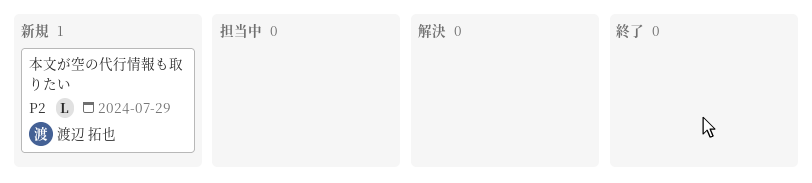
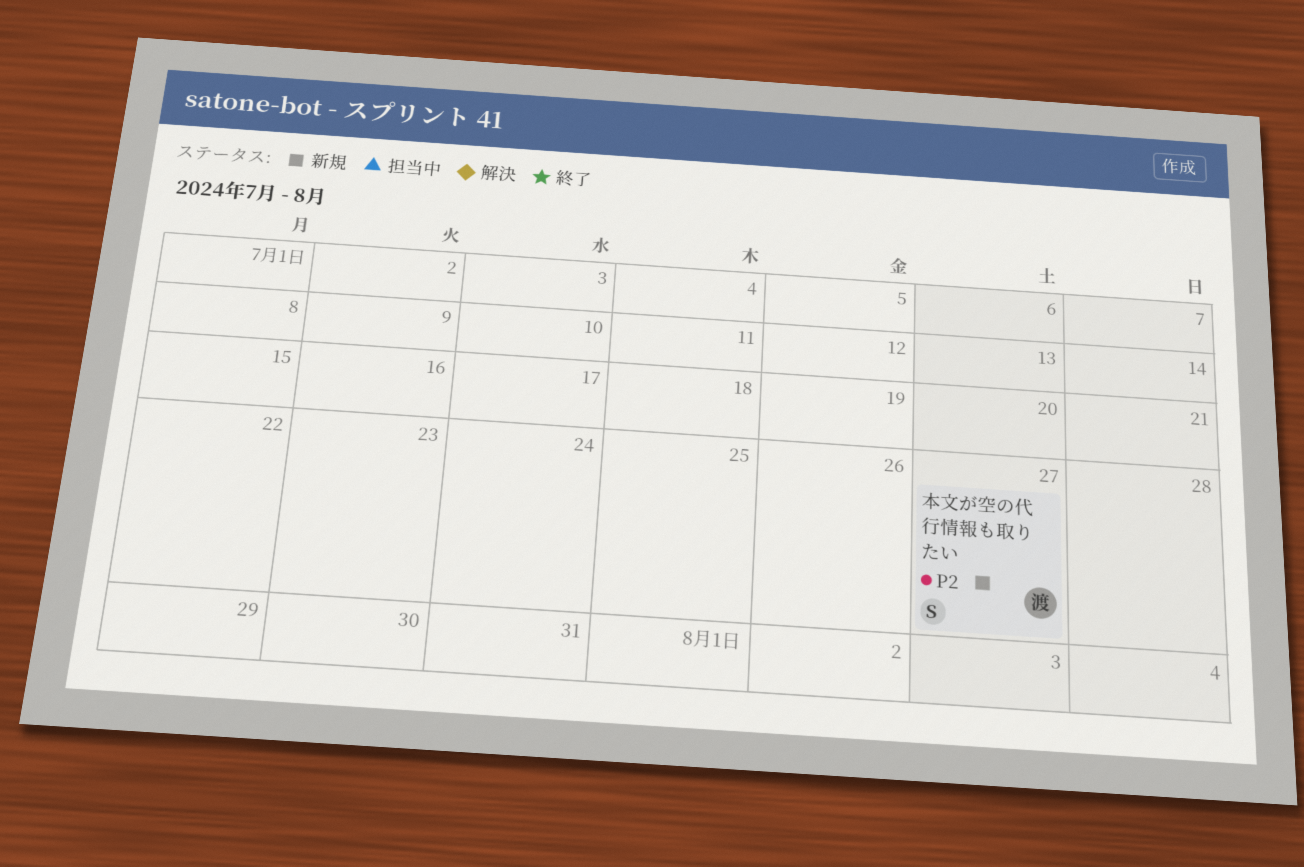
本文が空の代行情報も取りたい, estimate: L -> S
本文が空の代行情報も取りたい, due: Jul 29 -> Jul 27

